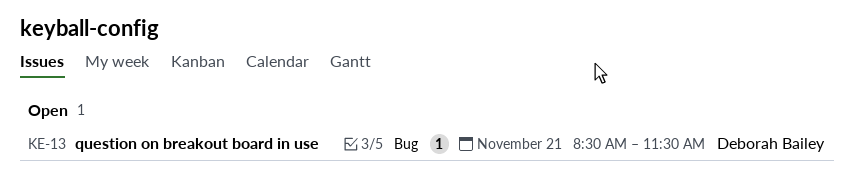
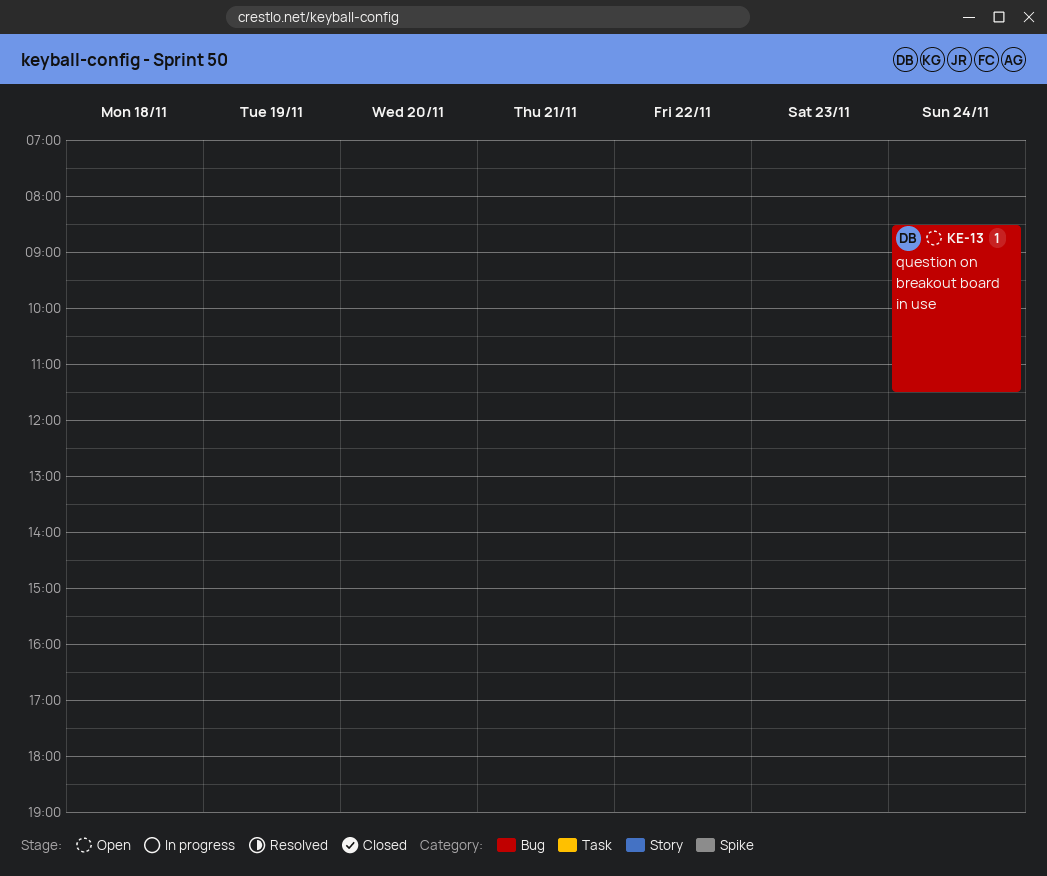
KE-13, day: Nov 21 -> Nov 24

